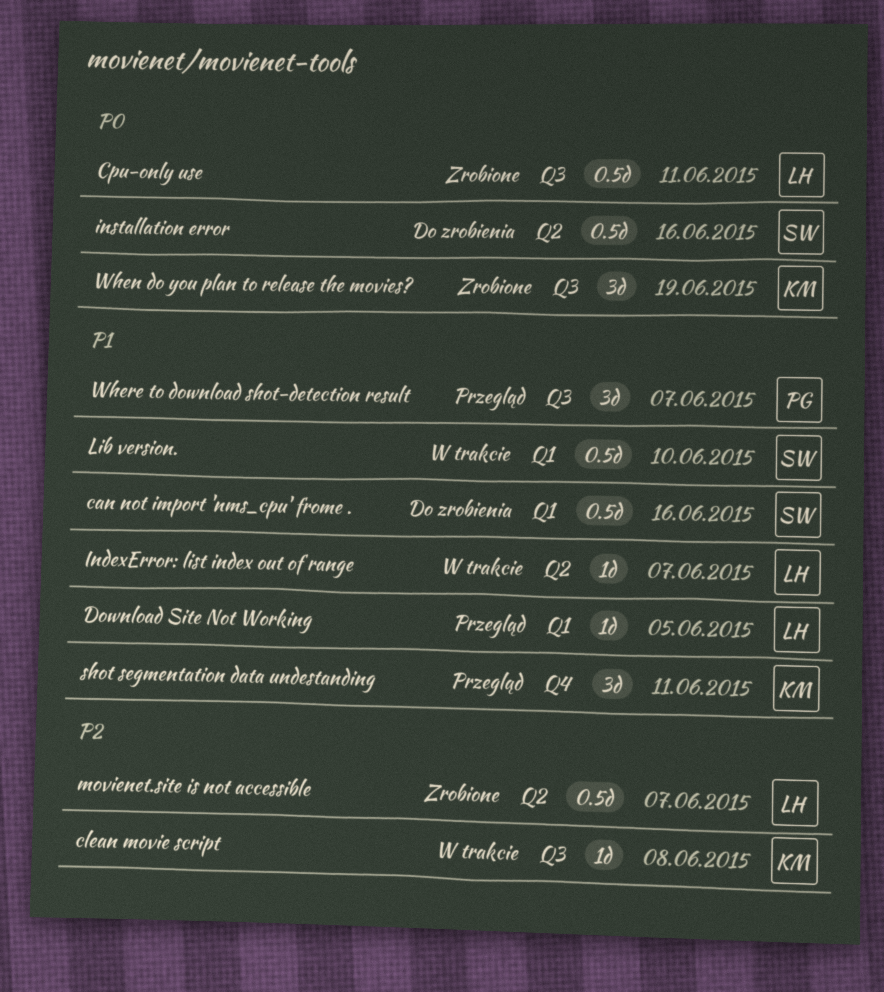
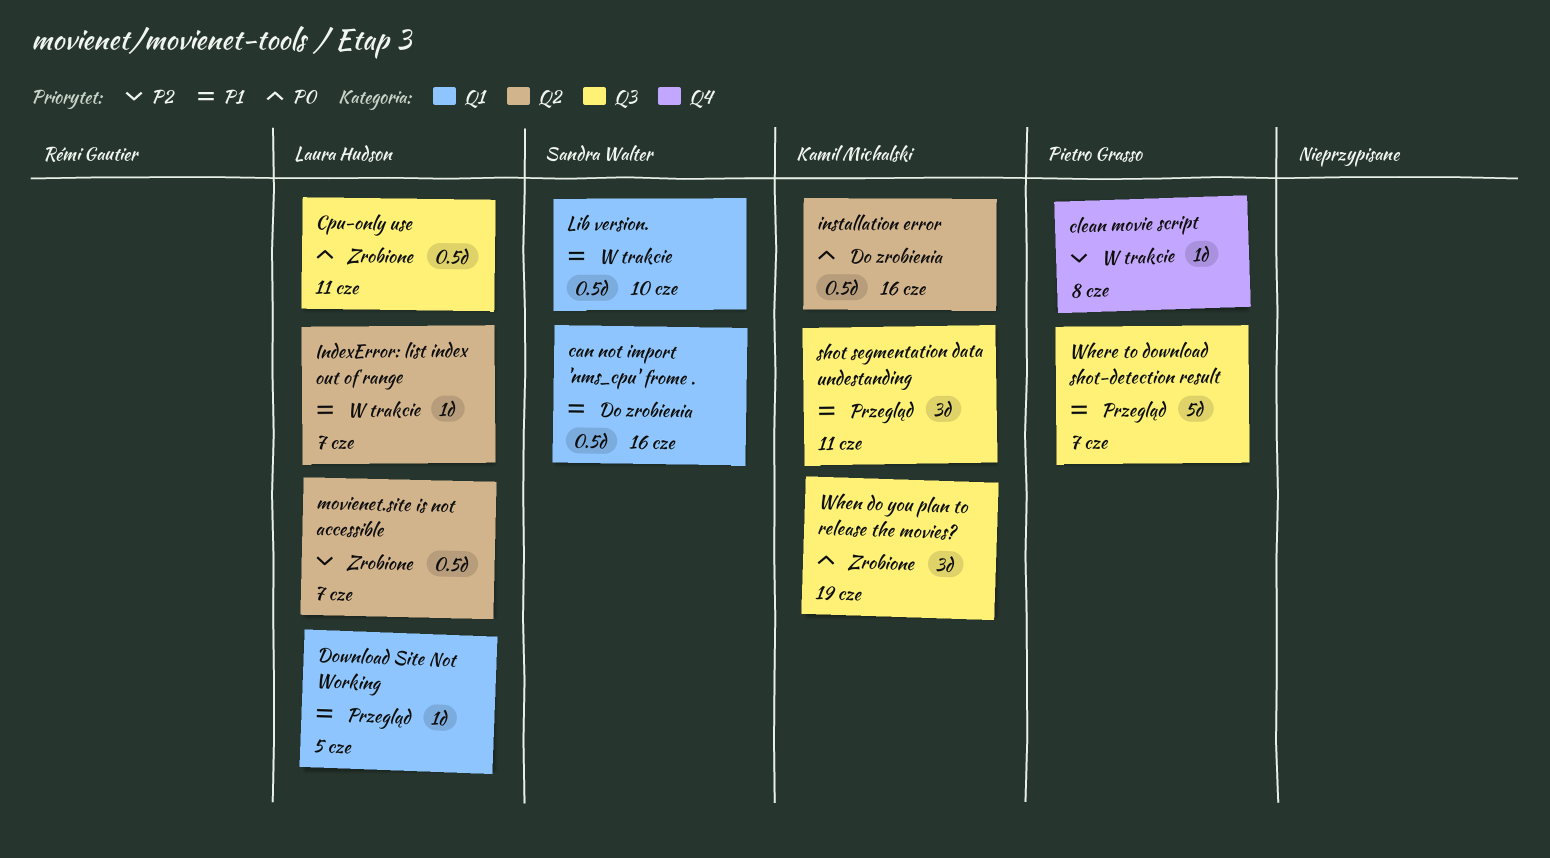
clean movie script, owner: Kamil Michalski -> Pietro Grasso
clean movie script, label: Q3 -> Q4
installation error, owner: Sandra Walter -> Kamil Michalski
shot segmentation data undestanding, label: Q4 -> Q3
Where to download shot-detection result, estimate: 3d -> 5d

